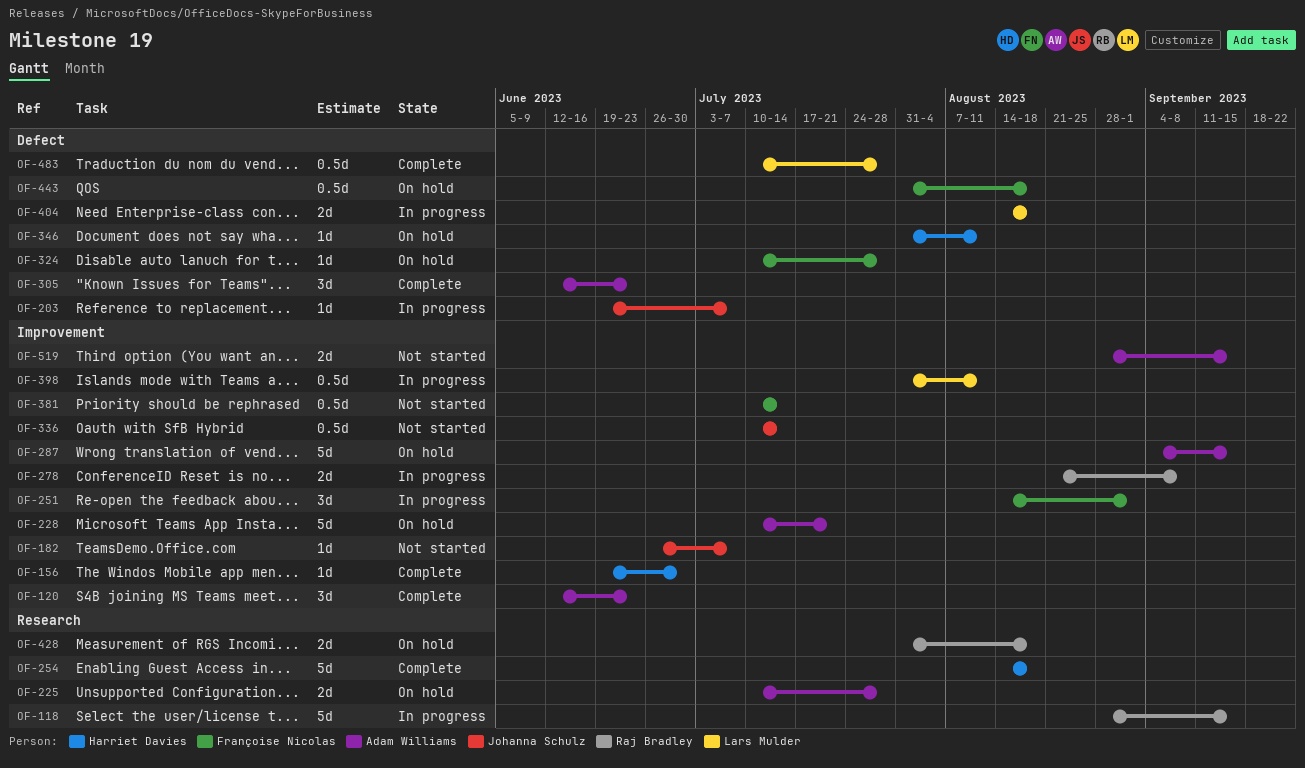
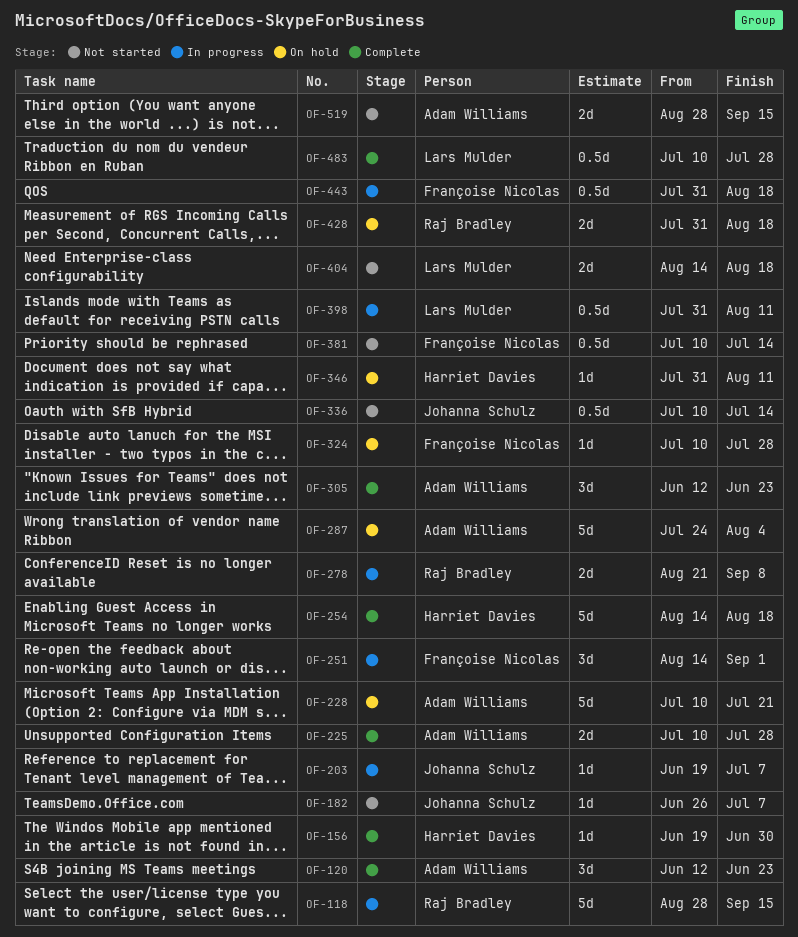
OF-225, status: On hold -> Complete
OF-287, start: Sep 4 -> Jul 24
OF-287, due: Sep 15 -> Aug 4
OF-404, status: In progress -> Not started
OF-443, status: On hold -> In progress

